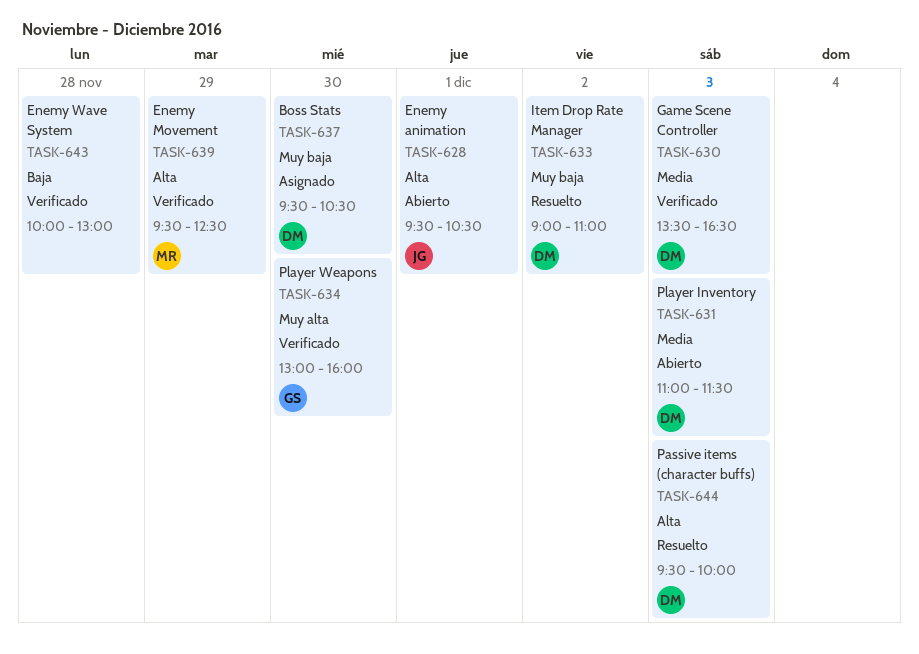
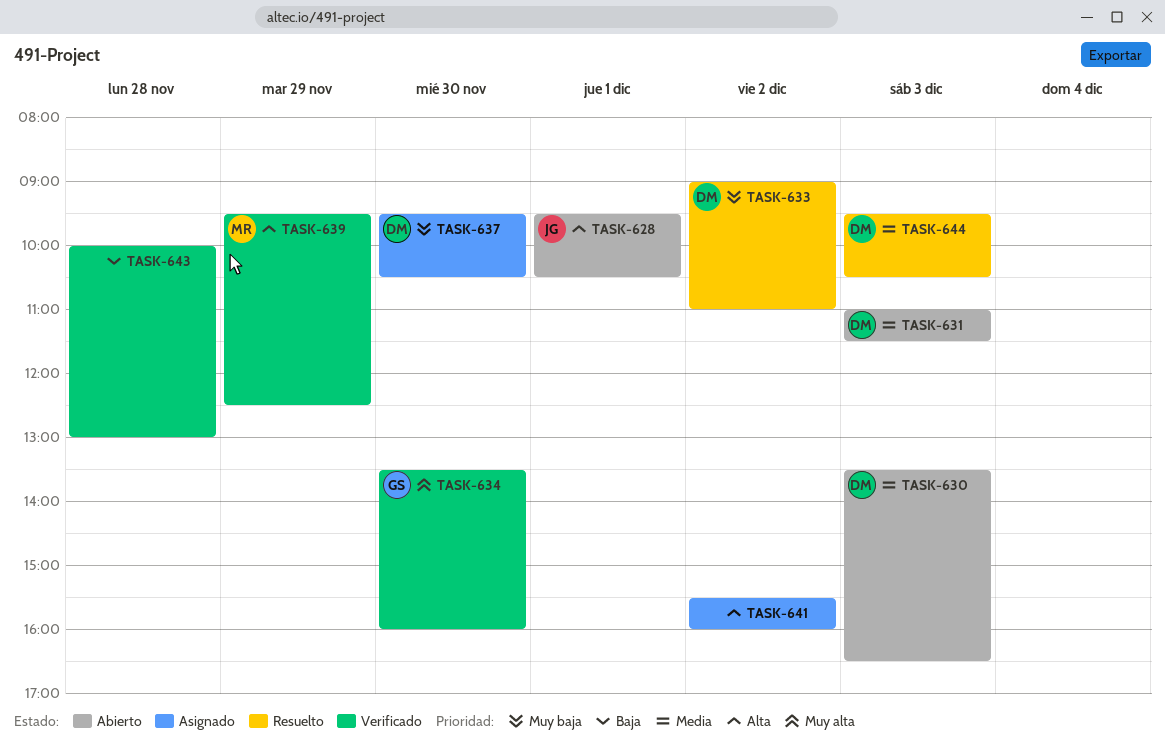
TASK-630, status: Verificado -> Abierto
TASK-634, begins: 13:00 -> 13:30
TASK-641: none -> present
TASK-644, priority: Alta -> Media
TASK-644, ends: 10:00 -> 10:30

